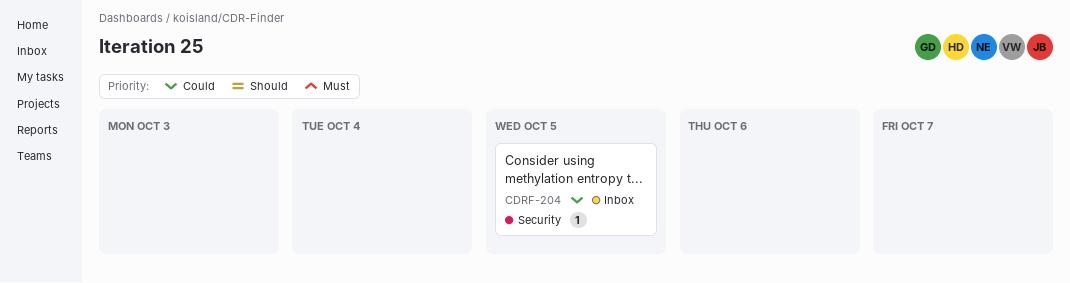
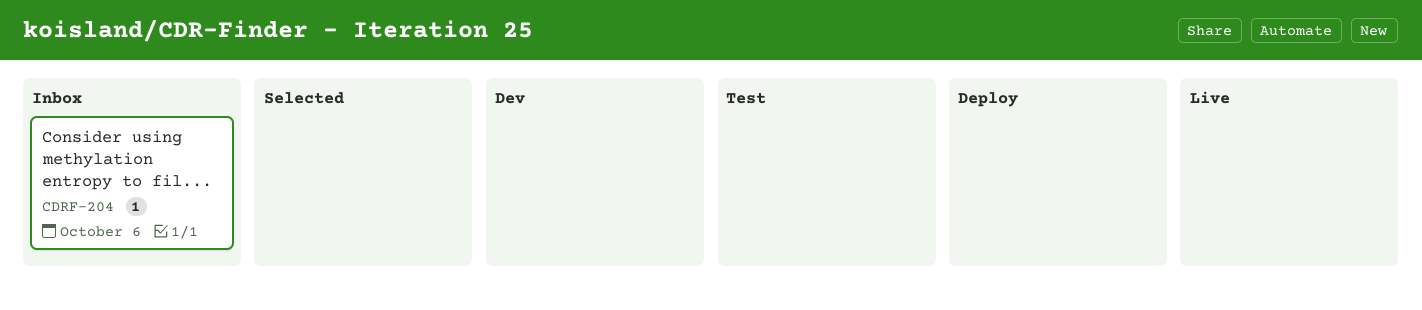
CDRF-204, due: Oct 5 -> Oct 6

